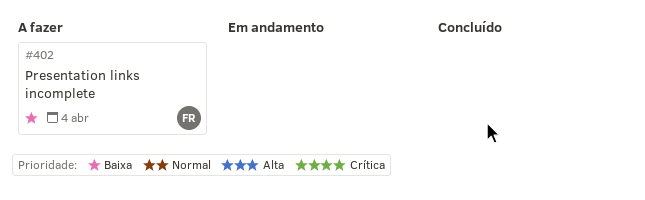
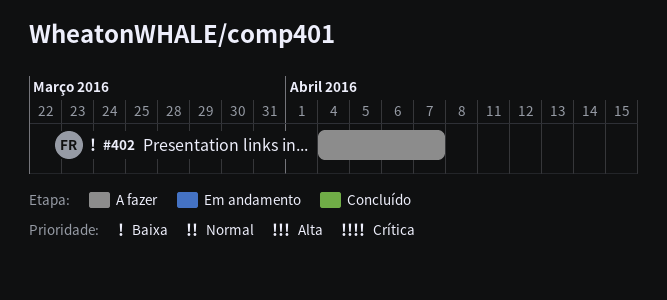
#402, due: Apr 4 -> Apr 7

